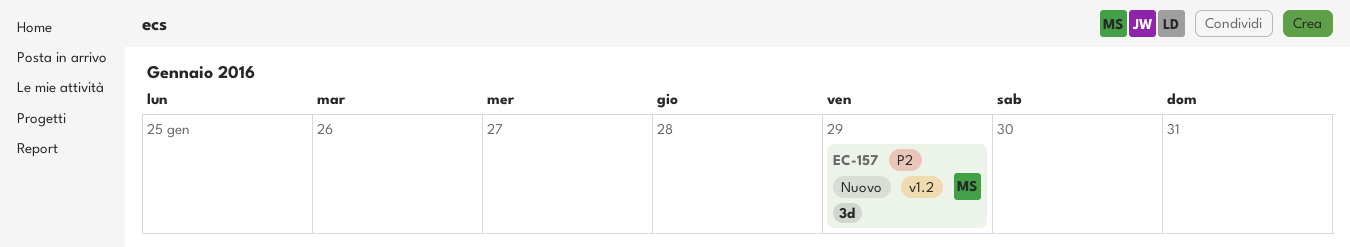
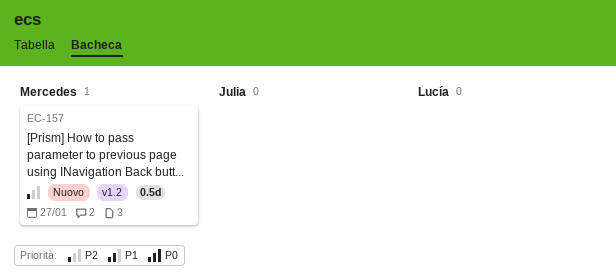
EC-157, estimate: 3d -> 0.5d
EC-157, due: Jan 29 -> Jan 27

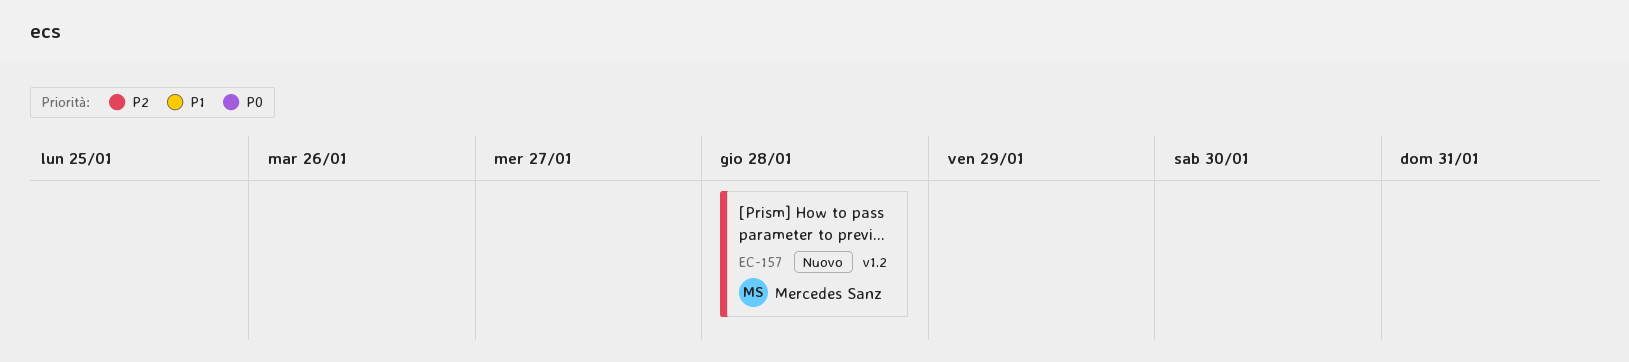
EC-157, due: Jan 27 -> Jan 28

